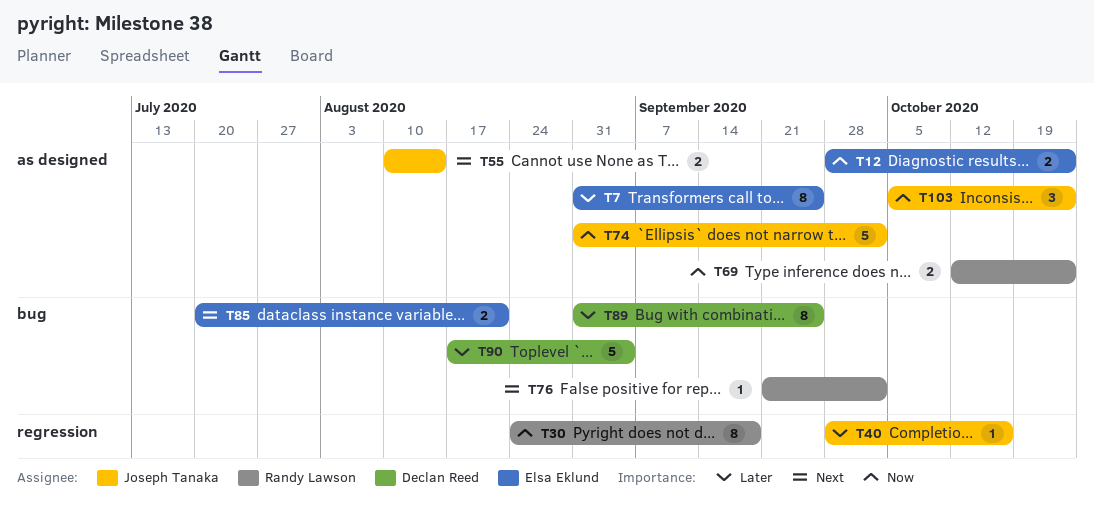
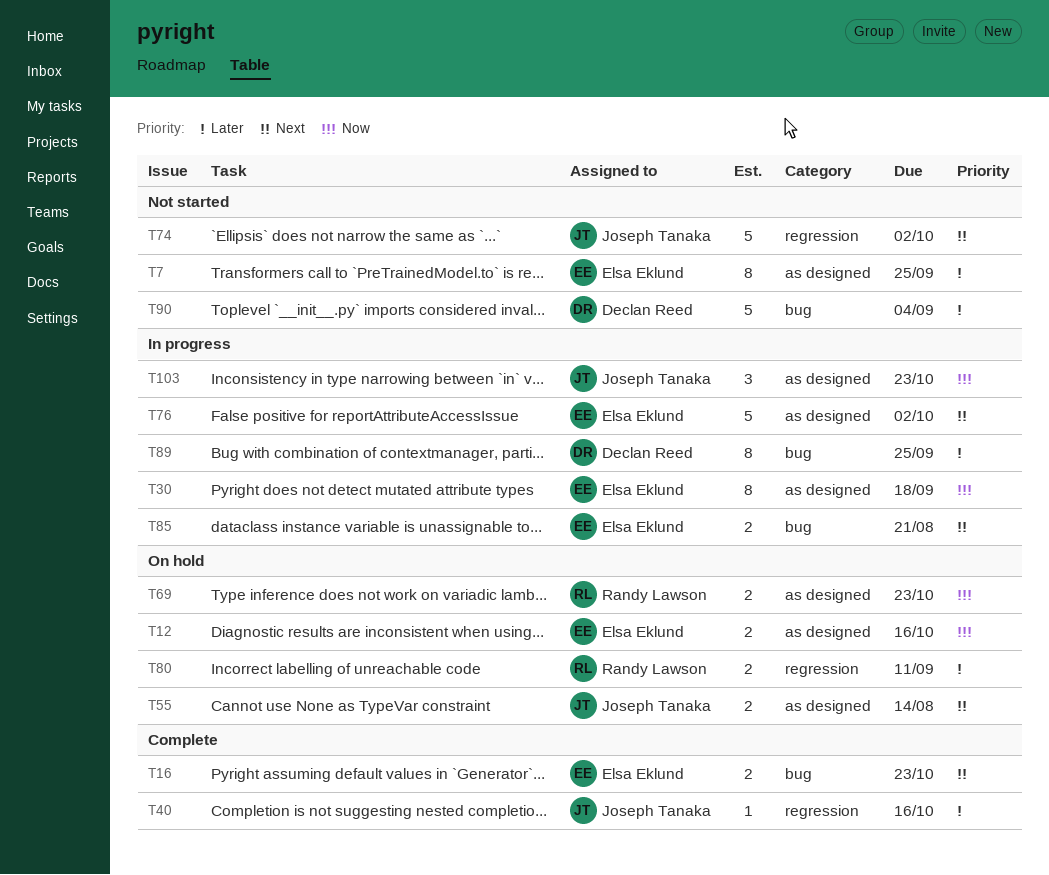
T12, due: Oct 23 -> Oct 16
T16: none -> present
T30, owner: Randy Lawson -> Elsa Eklund
T30, label: regression -> as designed
T74, priority: Now -> Next
T74, label: as designed -> regression
T76, owner: Randy Lawson -> Elsa Eklund
T76, label: bug -> as designed
T76, estimate: 1 -> 5
T80: none -> present

